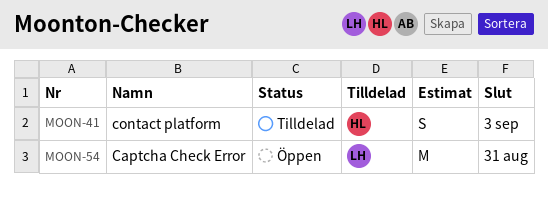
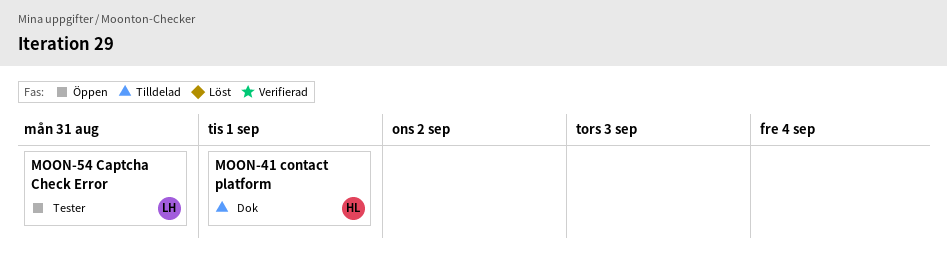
MOON-41, due: Sep 3 -> Sep 1

